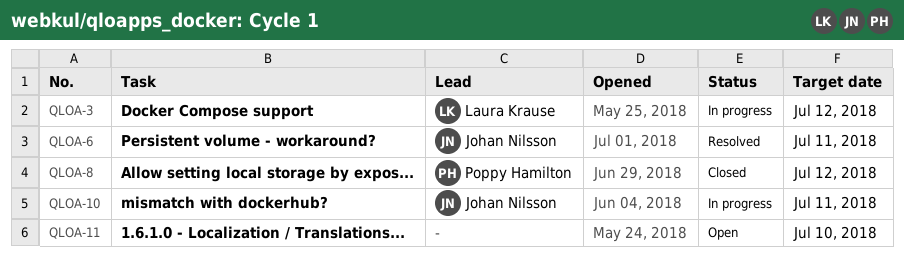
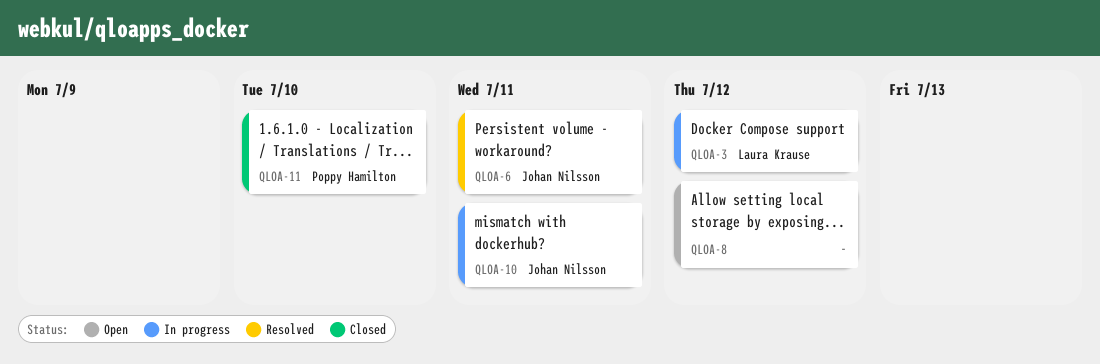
QLOA-8, status: Closed -> Open
QLOA-8, owner: Poppy Hamilton -> none
QLOA-11, status: Open -> Closed
QLOA-11, owner: none -> Poppy Hamilton

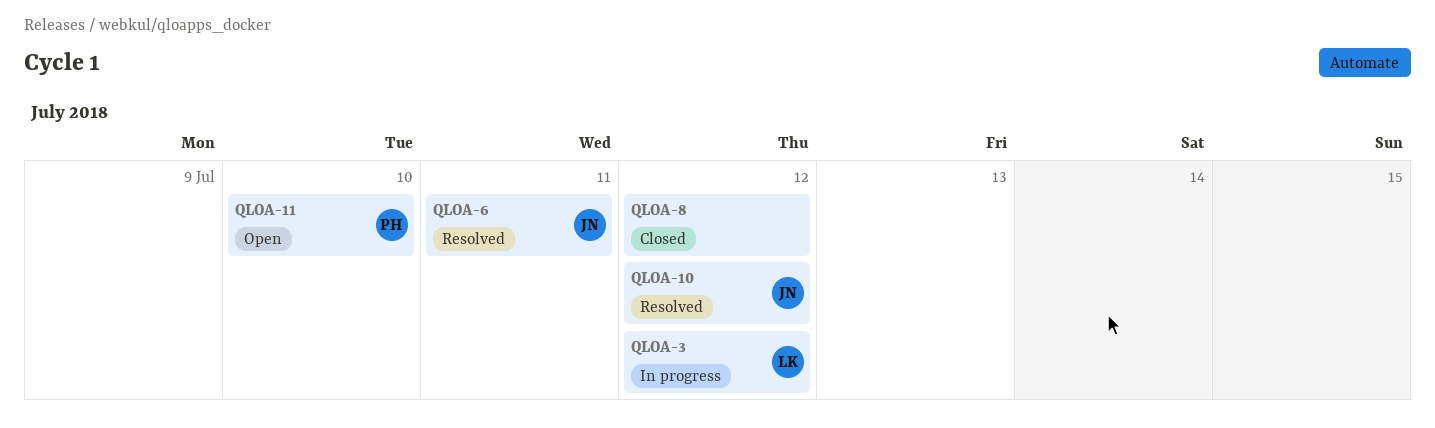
QLOA-8, status: Open -> Closed
QLOA-10, status: In progress -> Resolved
QLOA-10, due: Jul 11 -> Jul 12
QLOA-11, status: Closed -> Open

